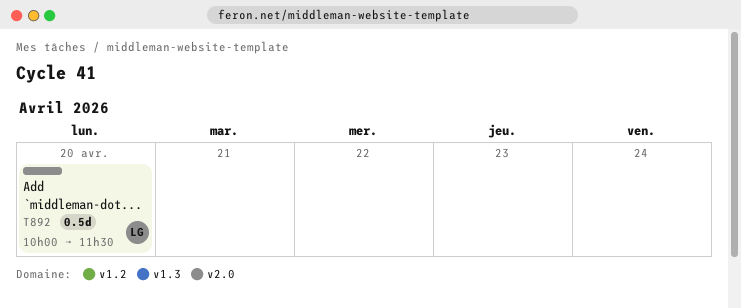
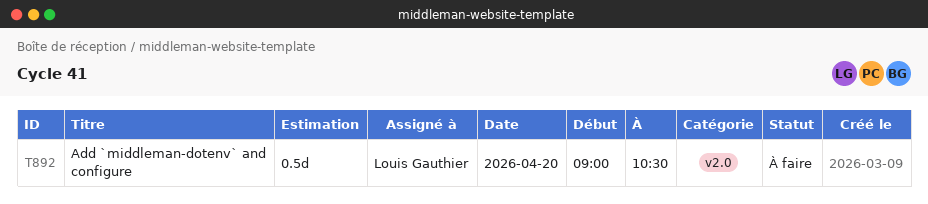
T892, begins: 10:00 -> 09:00
T892, ends: 11:30 -> 10:30

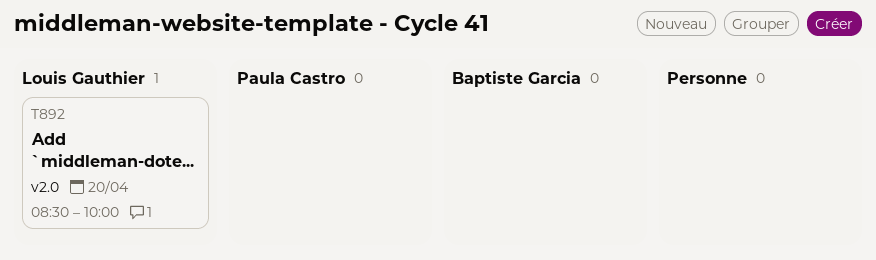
T892, begins: 09:00 -> 08:30
T892, ends: 10:30 -> 10:00

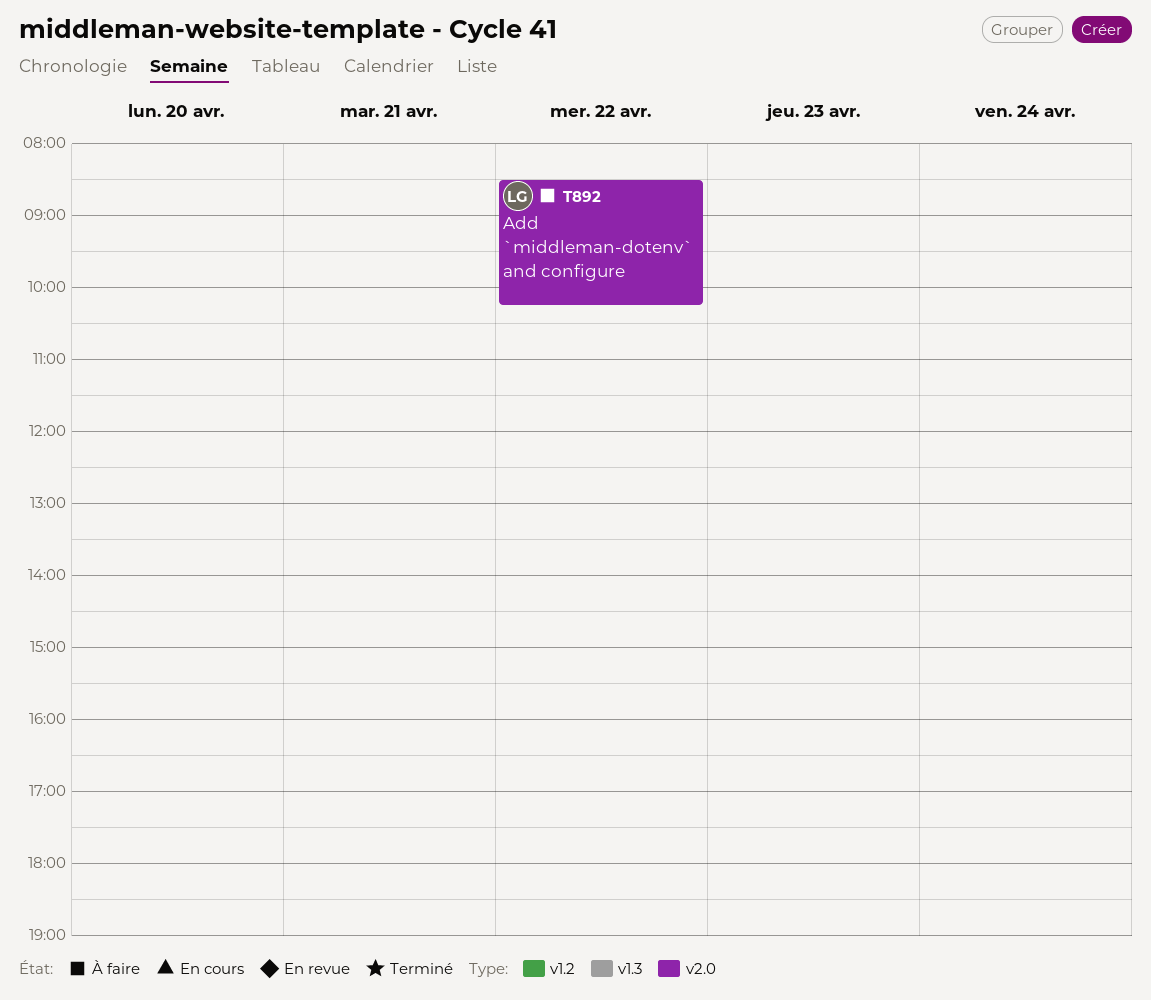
T892, day: Apr 20 -> Apr 22
T892, ends: 10:00 -> 10:15

